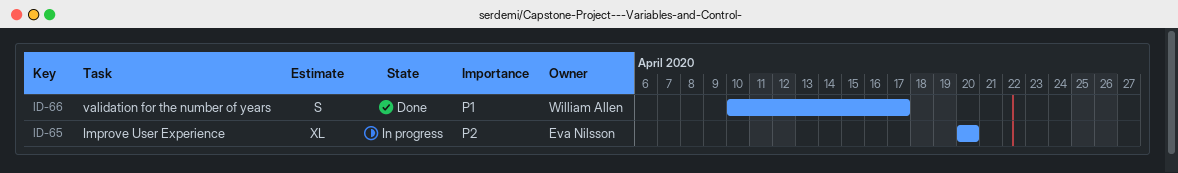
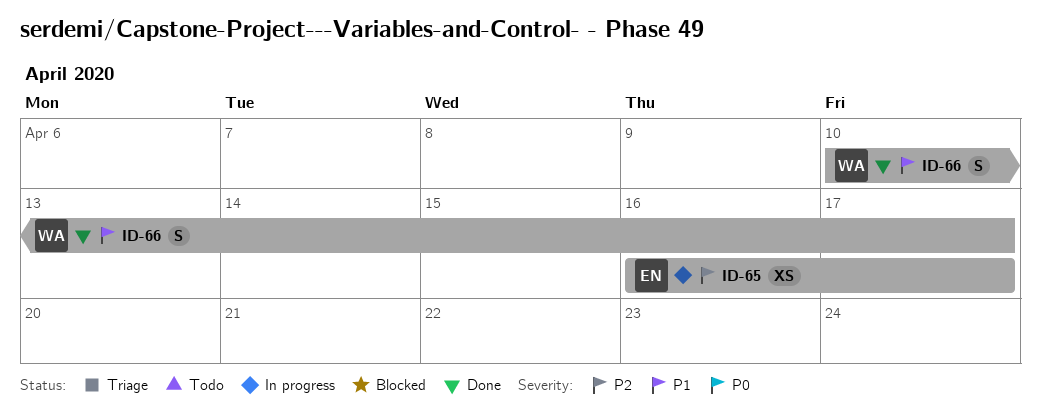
ID-65, estimate: XL -> XS
ID-65, start: Apr 20 -> Apr 16
ID-65, due: Apr 20 -> Apr 17

